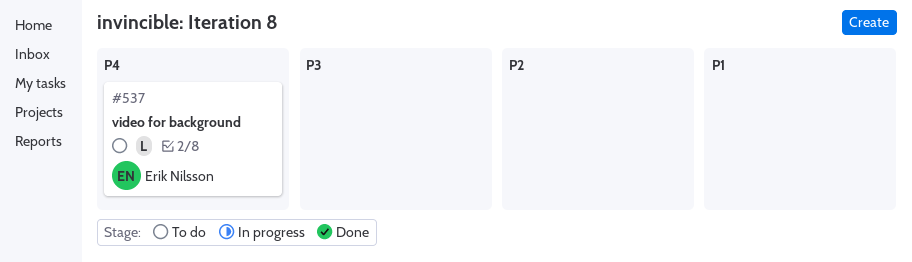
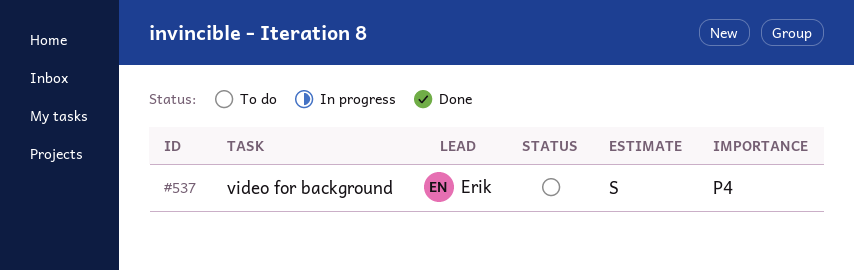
#537, estimate: L -> S

